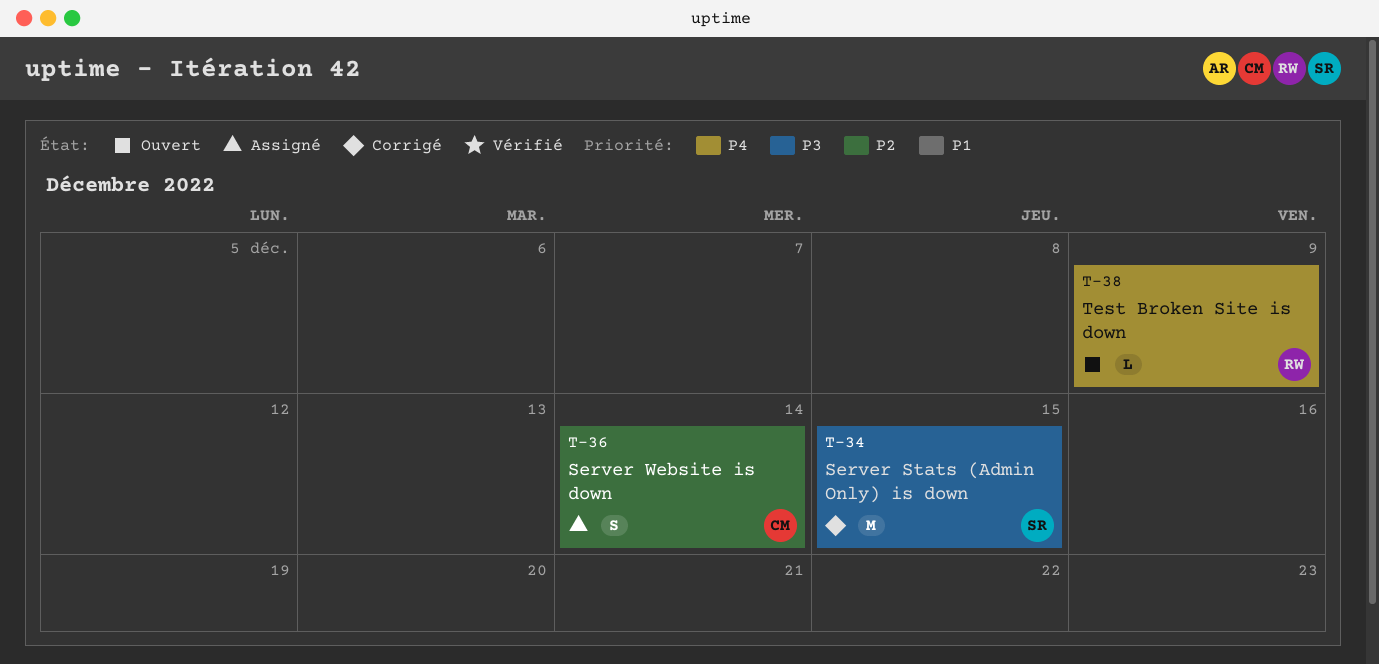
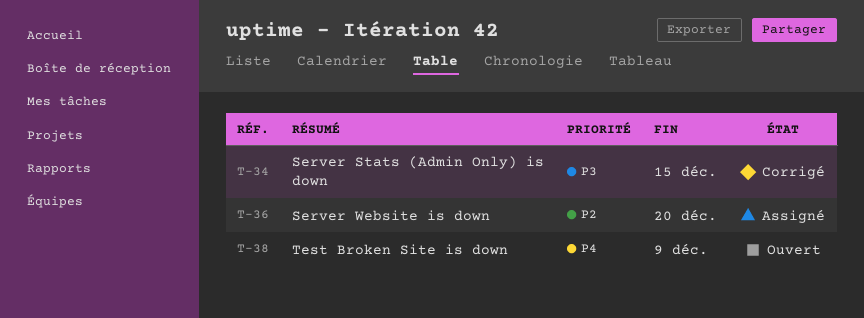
T-36, due: Dec 14 -> Dec 20

